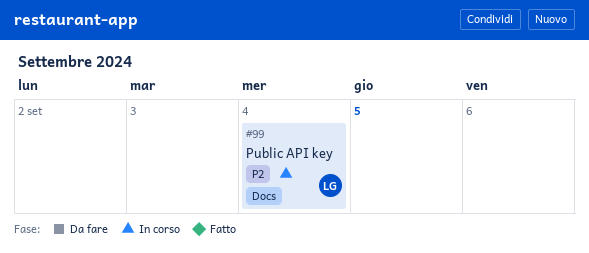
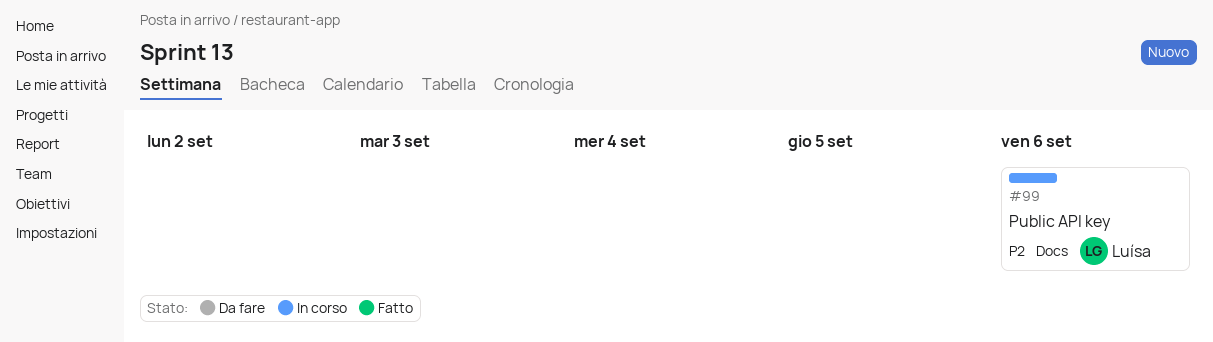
#99, due: Sep 4 -> Sep 6

